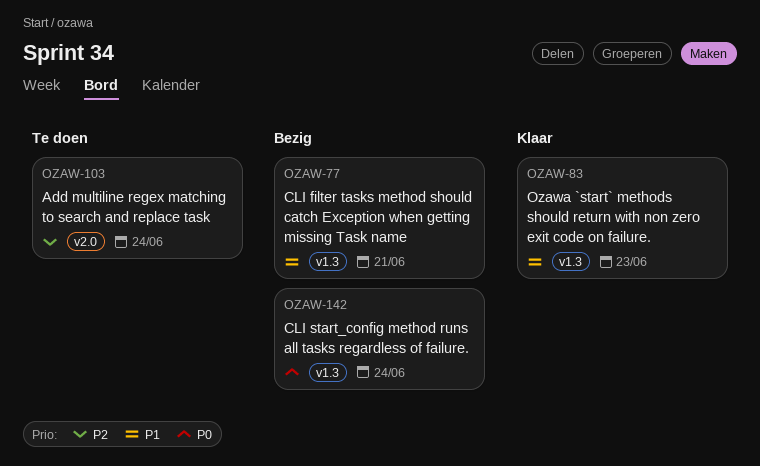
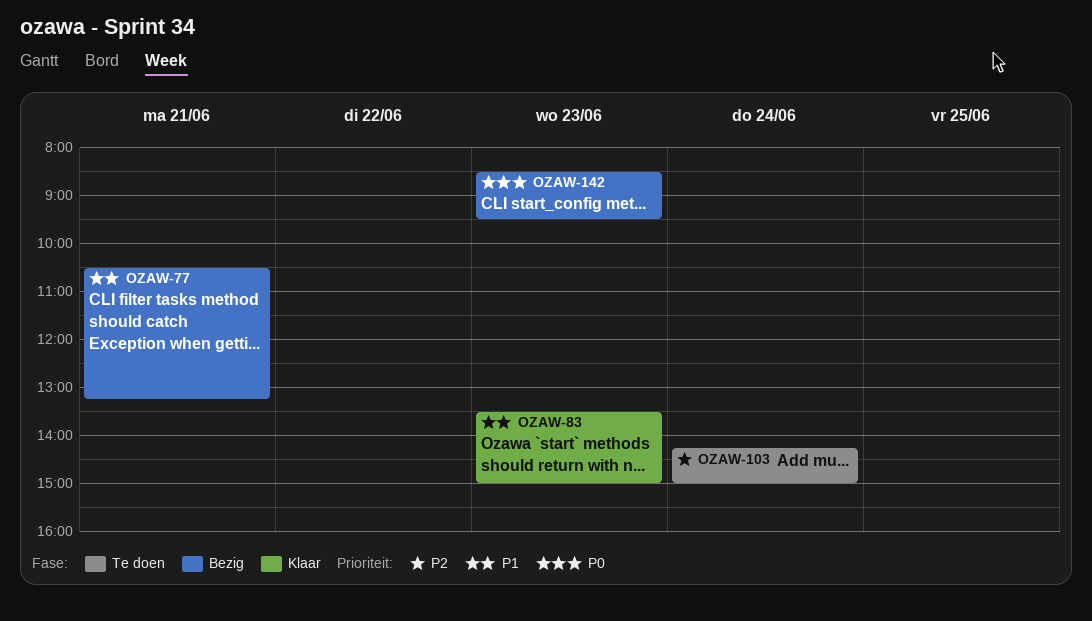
OZAW-142, day: Jun 24 -> Jun 23

